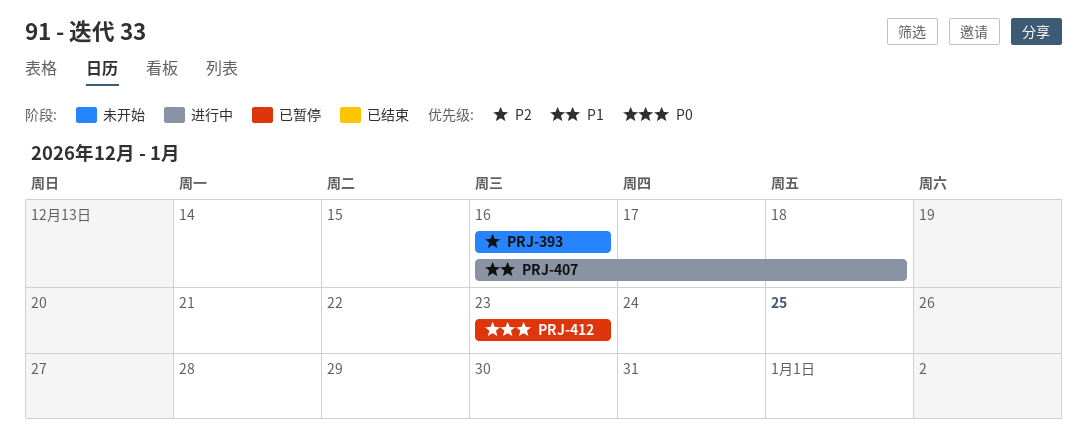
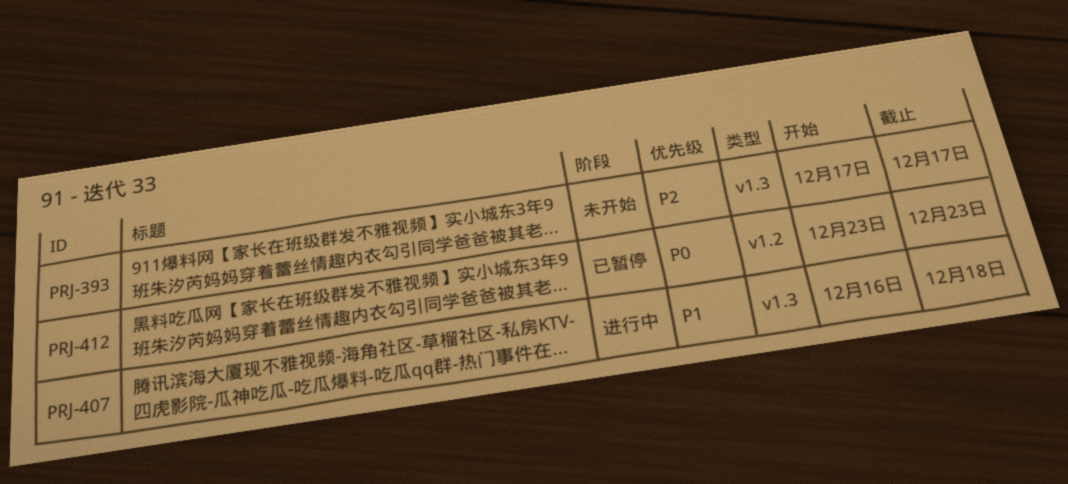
PRJ-393, start: Dec 16 -> Dec 17
PRJ-393, due: Dec 16 -> Dec 17

